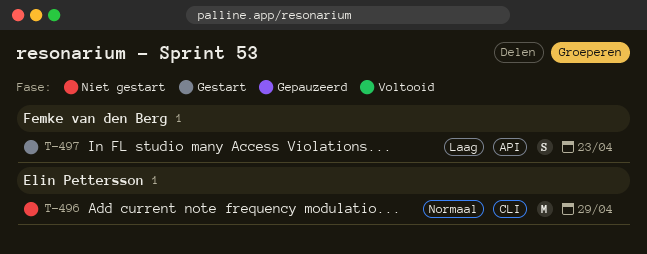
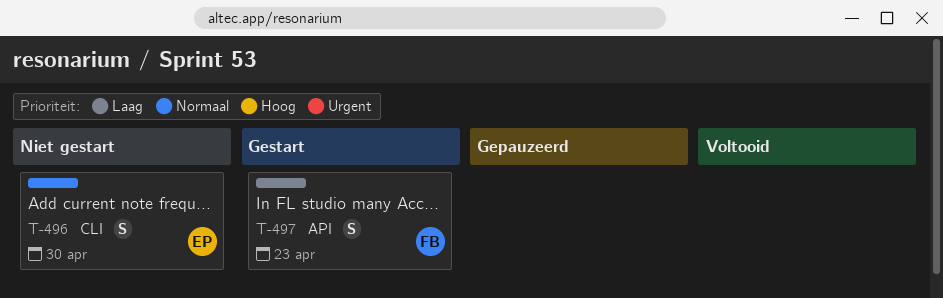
T-496, estimate: M -> S
T-496, due: Apr 29 -> Apr 30

